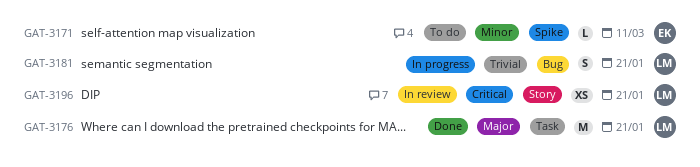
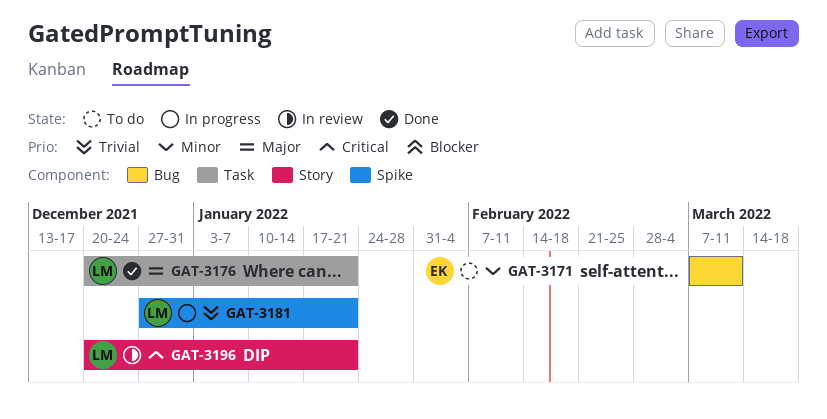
GAT-3171, label: Spike -> Bug
GAT-3181, label: Bug -> Spike

